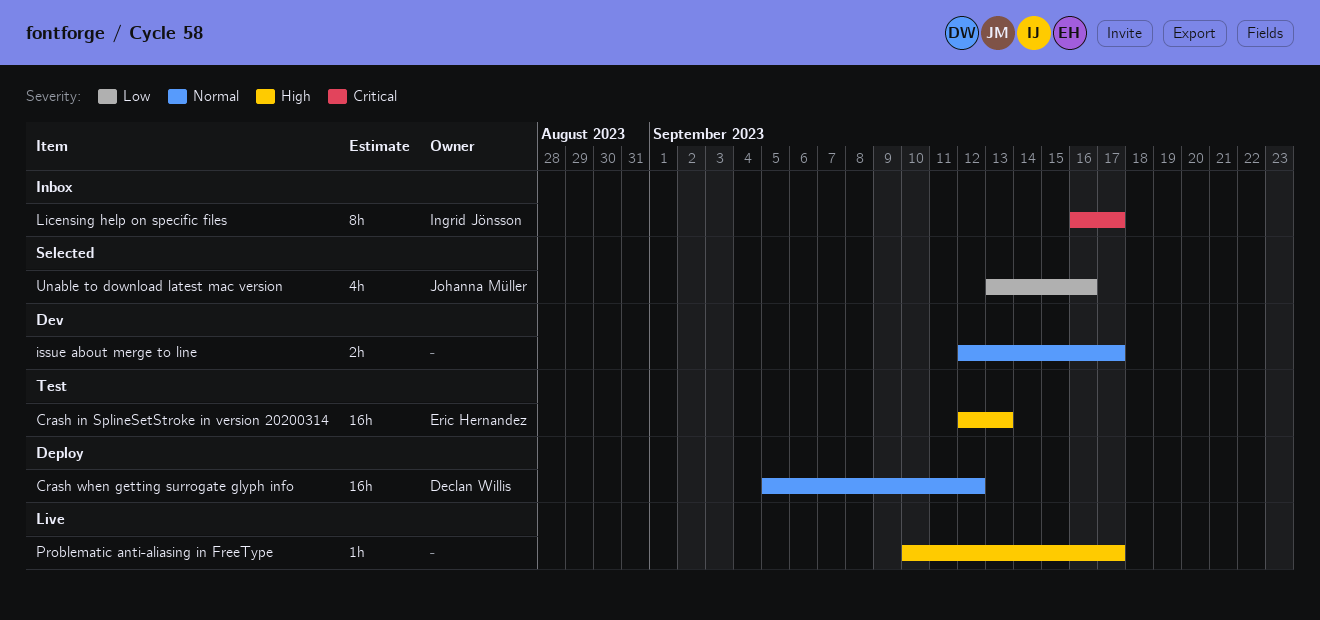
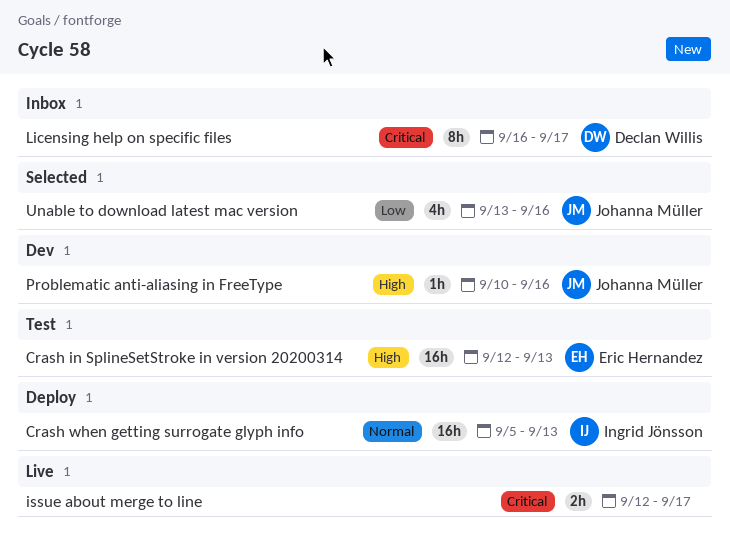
Crash when getting surrogate glyph info, owner: Declan Willis -> Ingrid Jönsson
Crash when getting surrogate glyph info, due: Sep 12 -> Sep 13
issue about merge to line, status: Dev -> Live
issue about merge to line, priority: Normal -> Critical
Licensing help on specific files, owner: Ingrid Jönsson -> Declan Willis
Problematic anti-aliasing in FreeType, status: Live -> Dev
Problematic anti-aliasing in FreeType, owner: none -> Johanna Müller
Problematic anti-aliasing in FreeType, due: Sep 17 -> Sep 16

